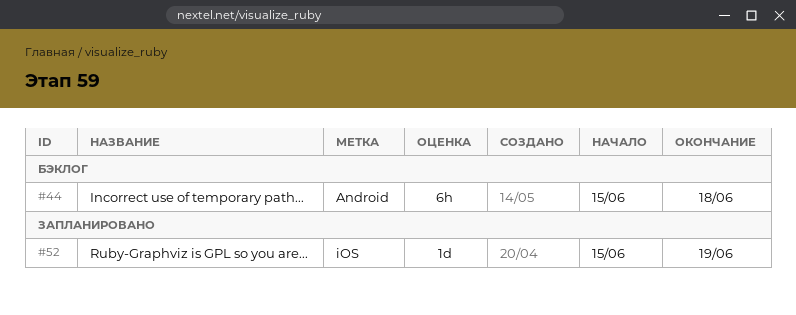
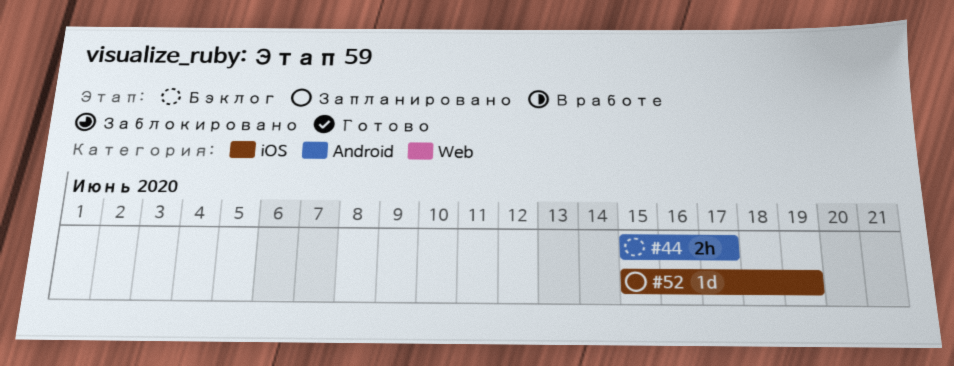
#44, estimate: 6h -> 2h
#44, due: Jun 18 -> Jun 17

